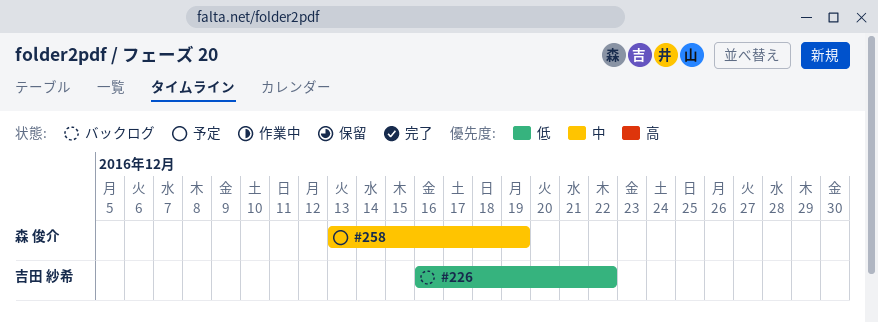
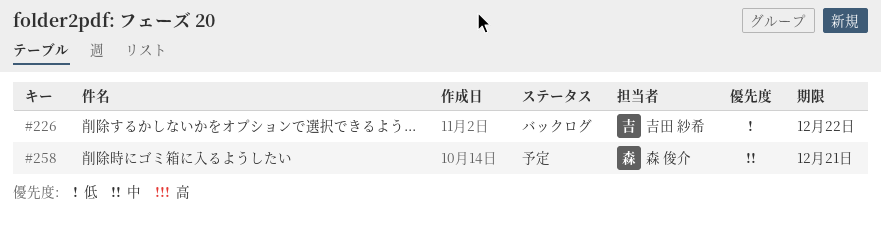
#258, due: Dec 19 -> Dec 21

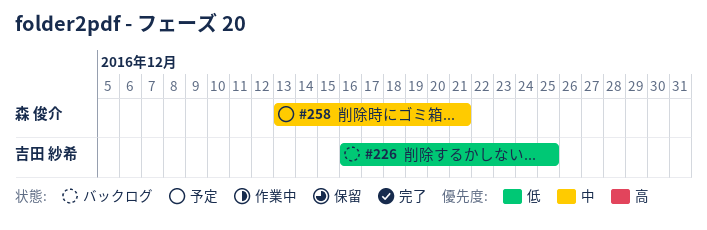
#226, due: Dec 22 -> Dec 25

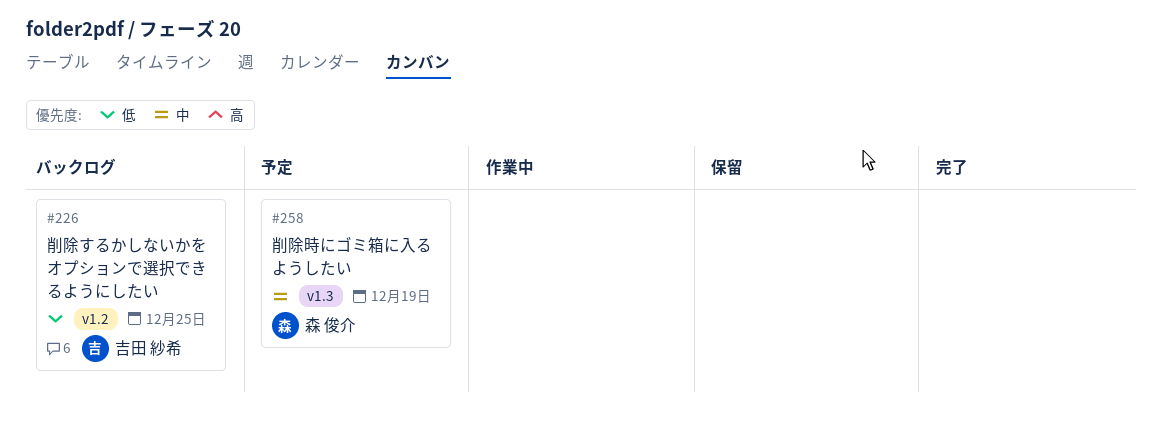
#258, due: Dec 21 -> Dec 19

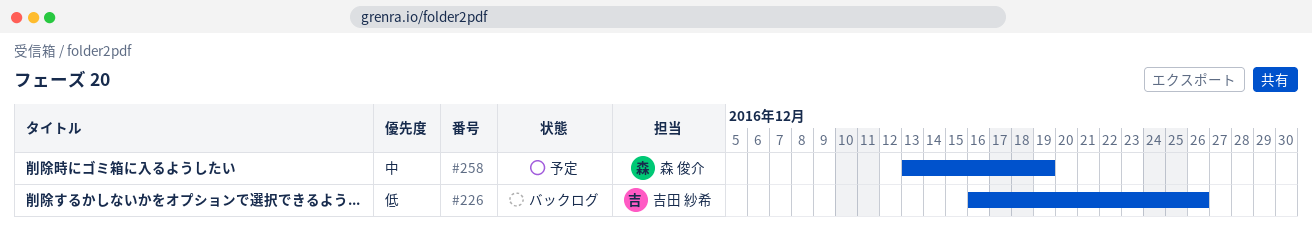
#226, due: Dec 25 -> Dec 26

